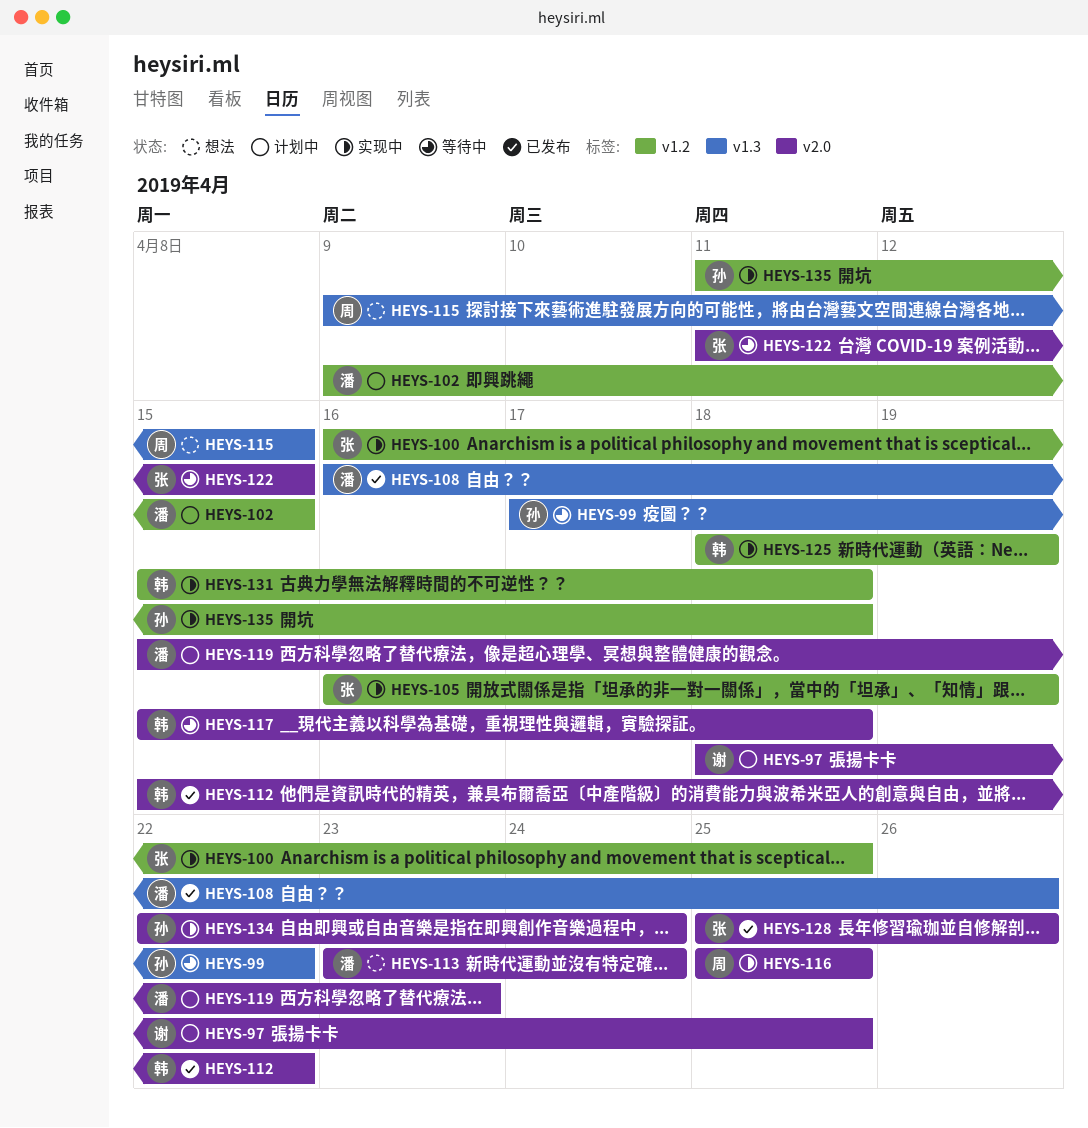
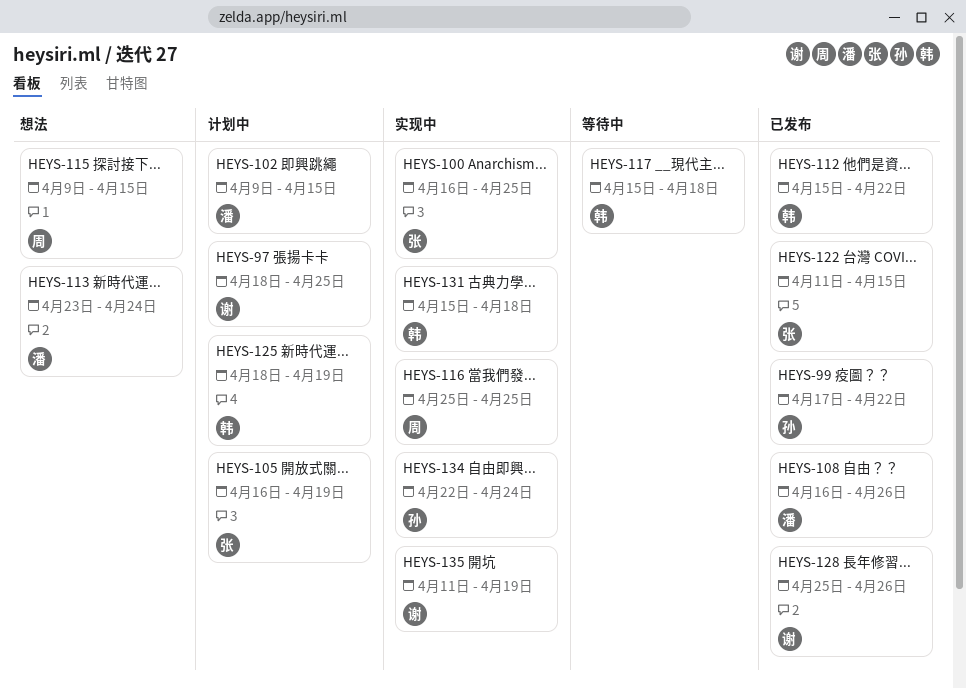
HEYS-99, status: 等待中 -> 已发布
HEYS-105, status: 实现中 -> 计划中
HEYS-119: present -> none
HEYS-122, status: 等待中 -> 已发布
HEYS-125, status: 实现中 -> 计划中
HEYS-128, owner: 张 -> 谢
HEYS-135, owner: 孙 -> 谢
HEYS-135, due: Apr 18 -> Apr 19

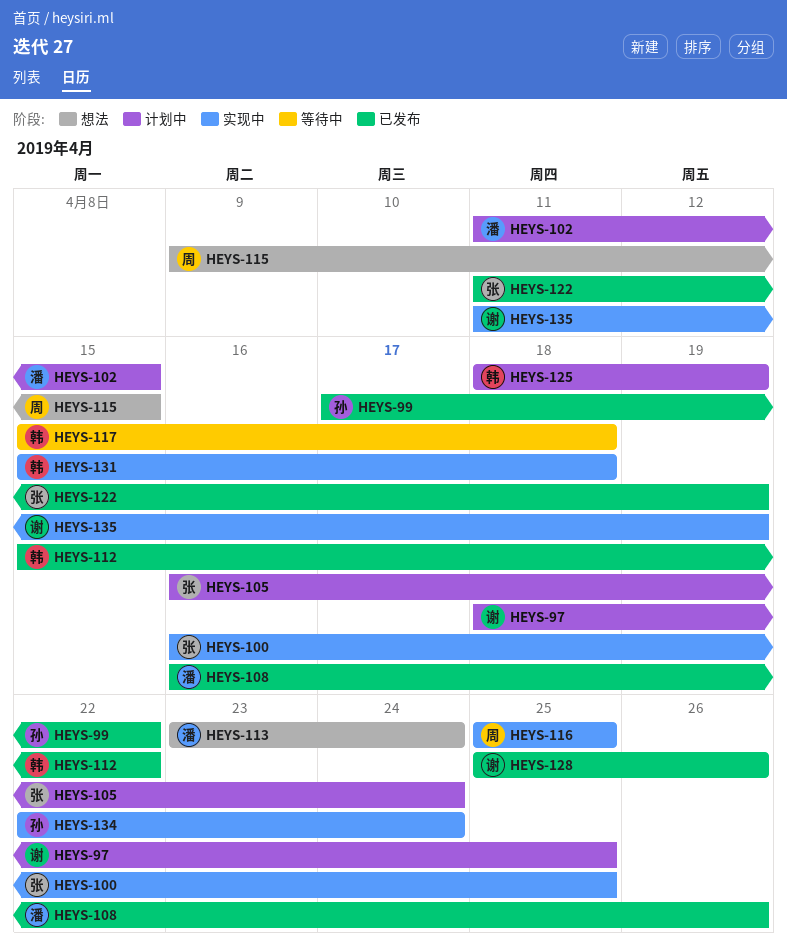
HEYS-102, start: Apr 9 -> Apr 11
HEYS-105, due: Apr 19 -> Apr 24
HEYS-122, due: Apr 15 -> Apr 19

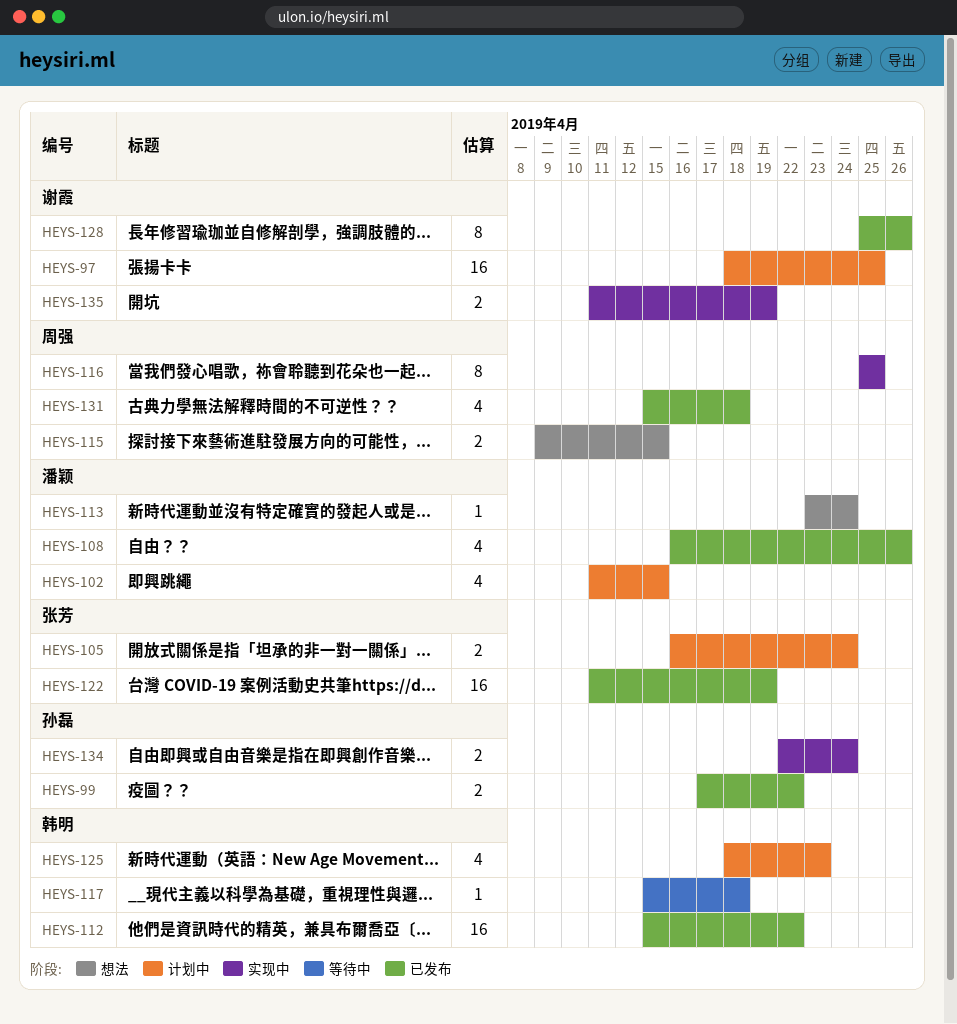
HEYS-100: present -> none
HEYS-125, due: Apr 19 -> Apr 23
HEYS-131, status: 实现中 -> 已发布
HEYS-131, owner: 韩明 -> 周强

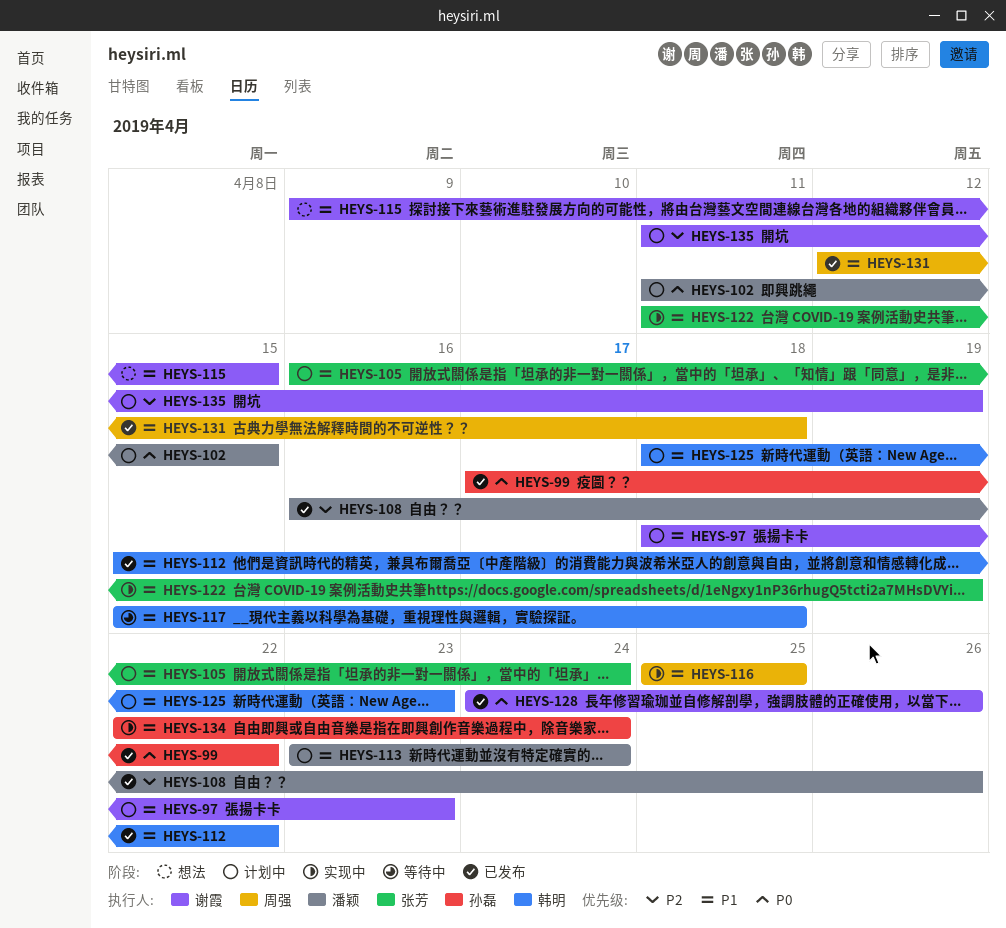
HEYS-97, due: Apr 25 -> Apr 23
HEYS-113, status: 想法 -> 计划中
HEYS-115, owner: 周强 -> 谢霞
HEYS-122, status: 已发布 -> 实现中
HEYS-128, start: Apr 25 -> Apr 24
HEYS-131, start: Apr 15 -> Apr 12
HEYS-135, status: 实现中 -> 计划中

